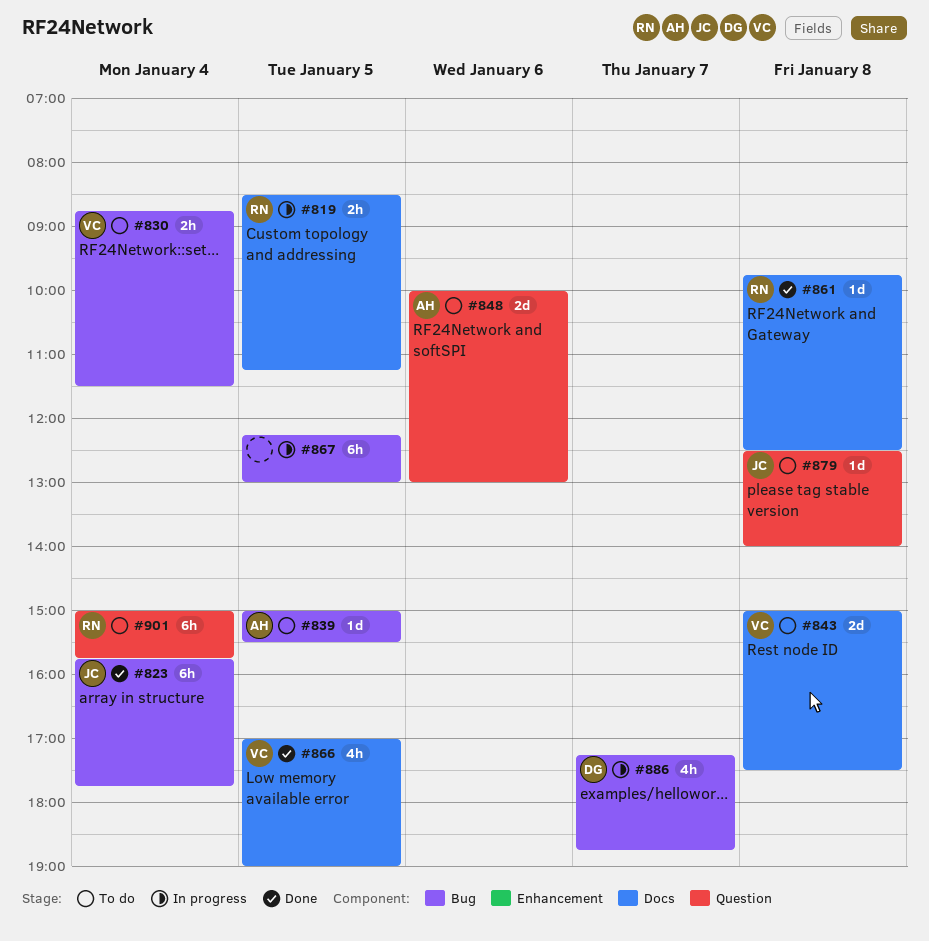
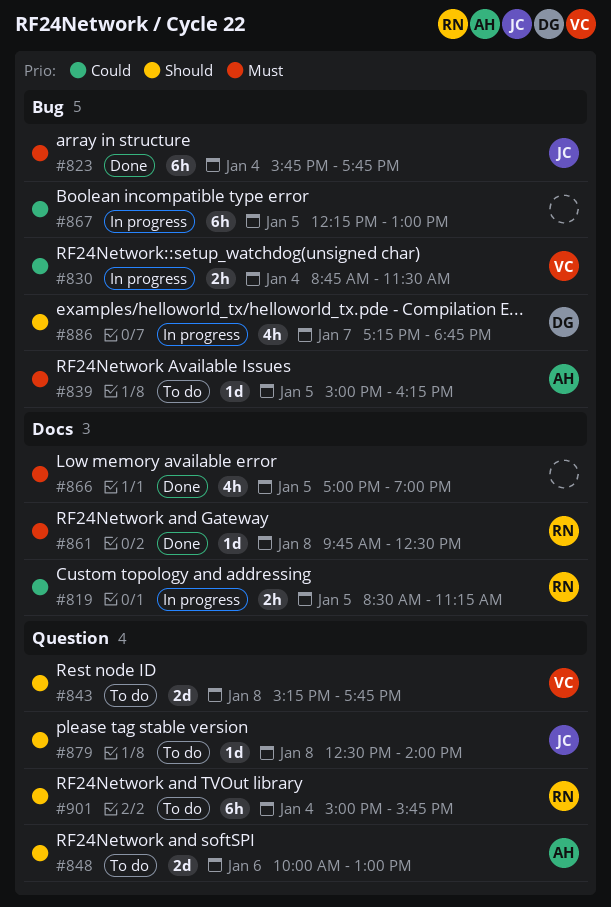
#830, status: To do -> In progress
#839, ends: 15:30 -> 16:15
#843, label: Docs -> Question
#843, begins: 15:00 -> 15:15
#843, ends: 17:30 -> 17:45
#866, owner: VC -> none

